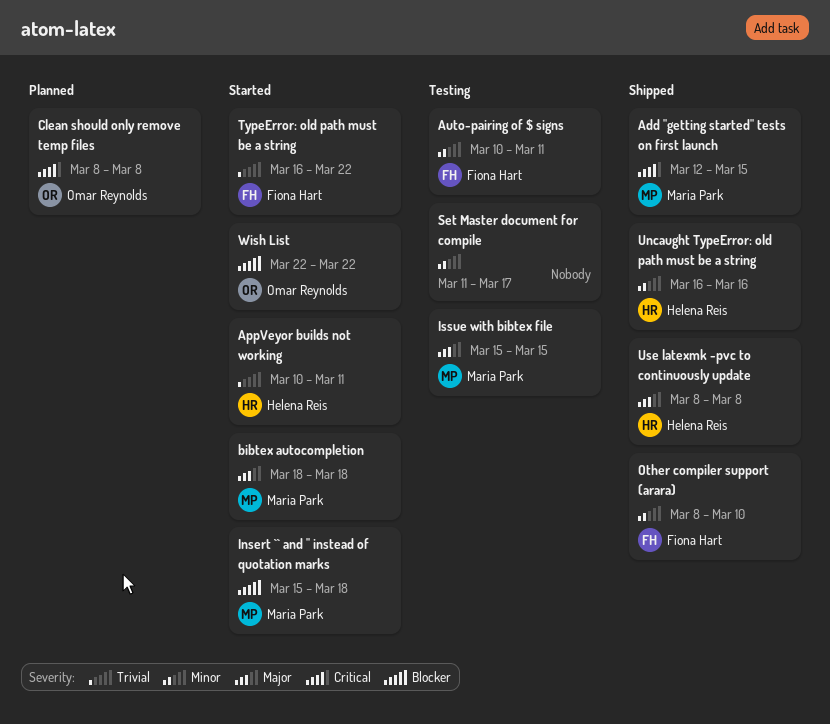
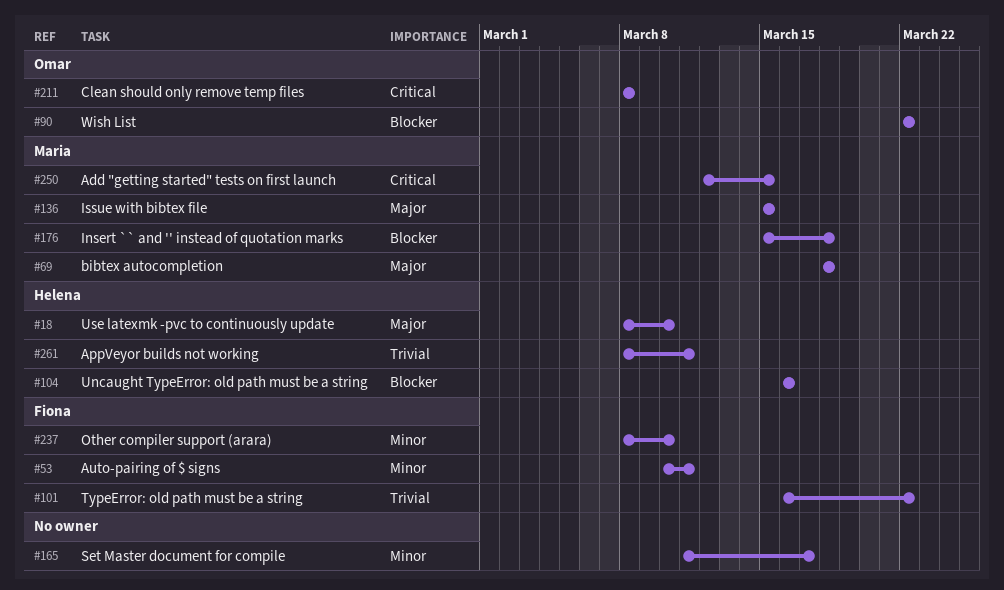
AppVeyor builds not working, start: Mar 10 -> Mar 8
Uncaught TypeError: old path must be a string, priority: Minor -> Blocker
Use latexmk -pvc to continuously update, due: Mar 8 -> Mar 10

